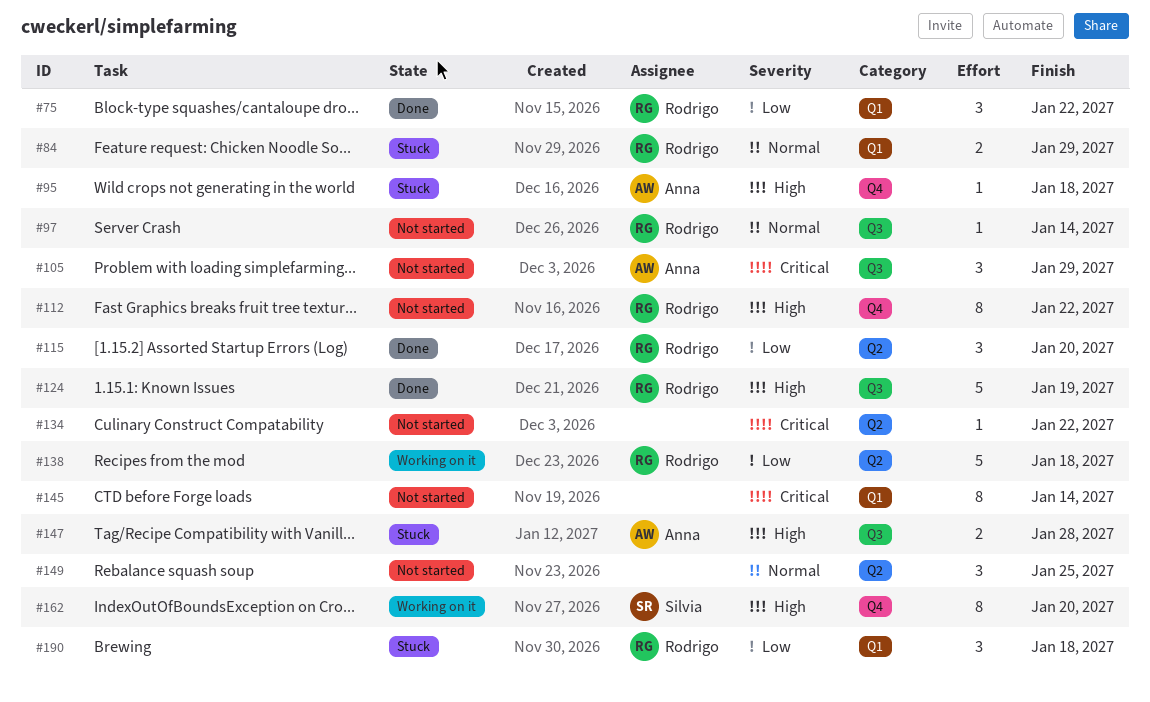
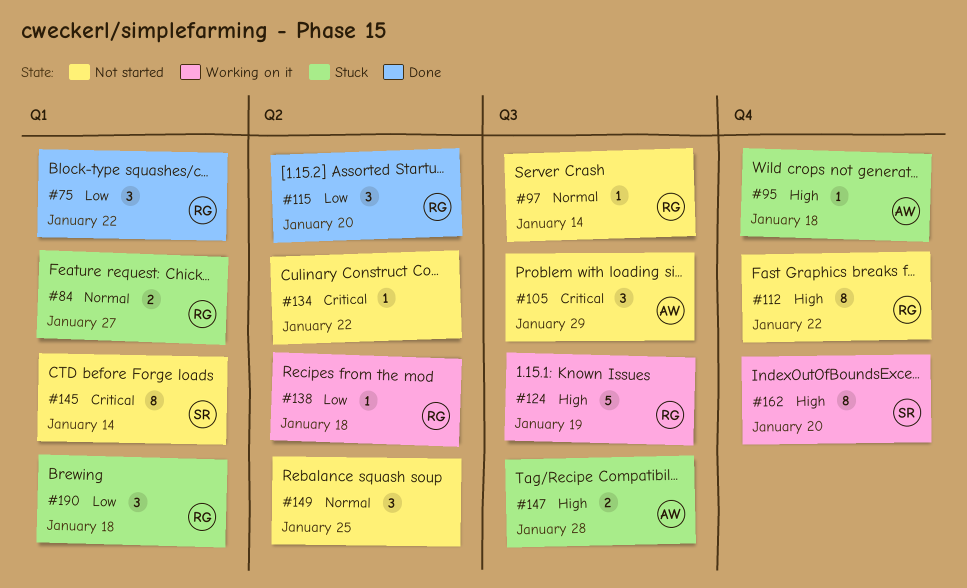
#84, due: Jan 29 -> Jan 27
#124, status: Done -> Working on it
#138, estimate: 5 -> 1
#145, owner: none -> Silvia

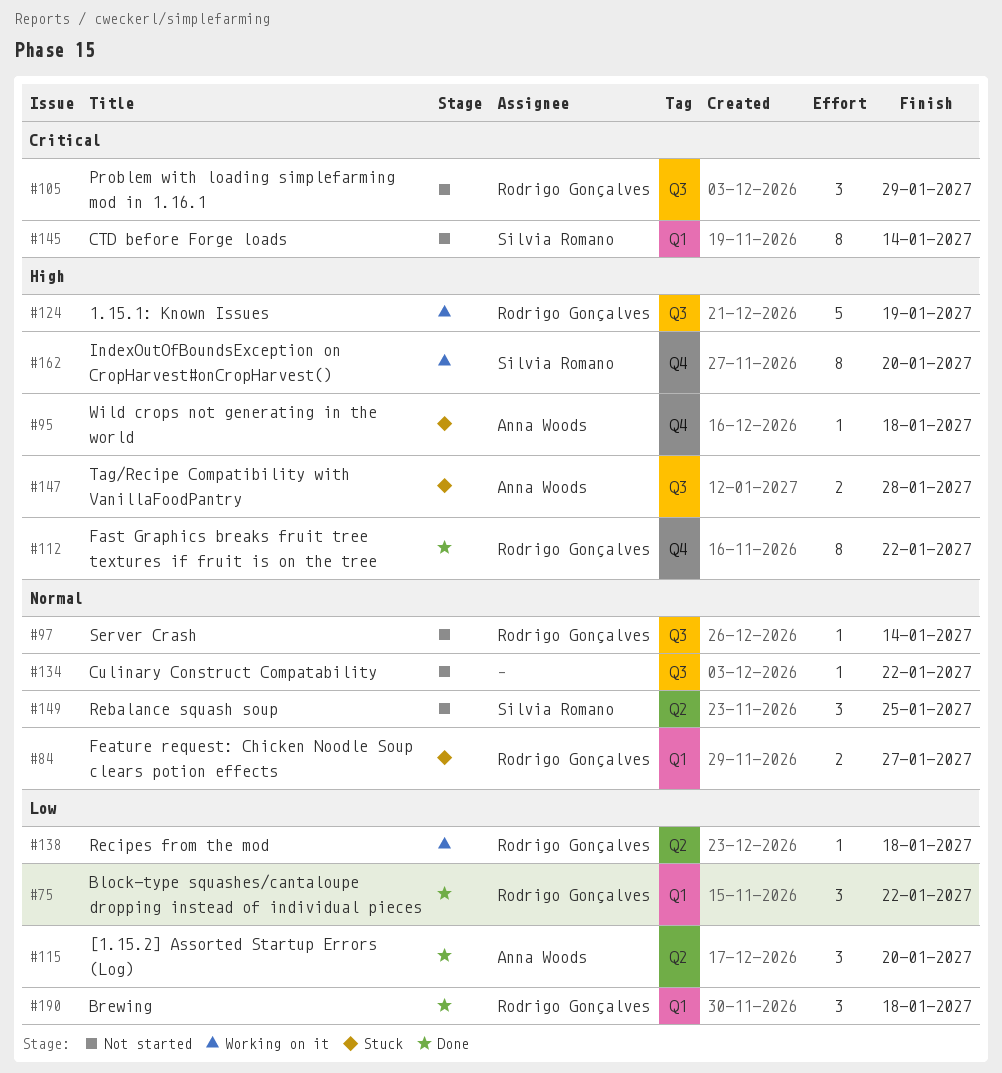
#105, owner: Anna Woods -> Rodrigo Gonçalves
#112, status: Not started -> Done
#115, owner: Rodrigo Gonçalves -> Anna Woods
#134, priority: Critical -> Normal
#134, label: Q2 -> Q3
#149, owner: none -> Silvia Romano
#190, status: Stuck -> Done

